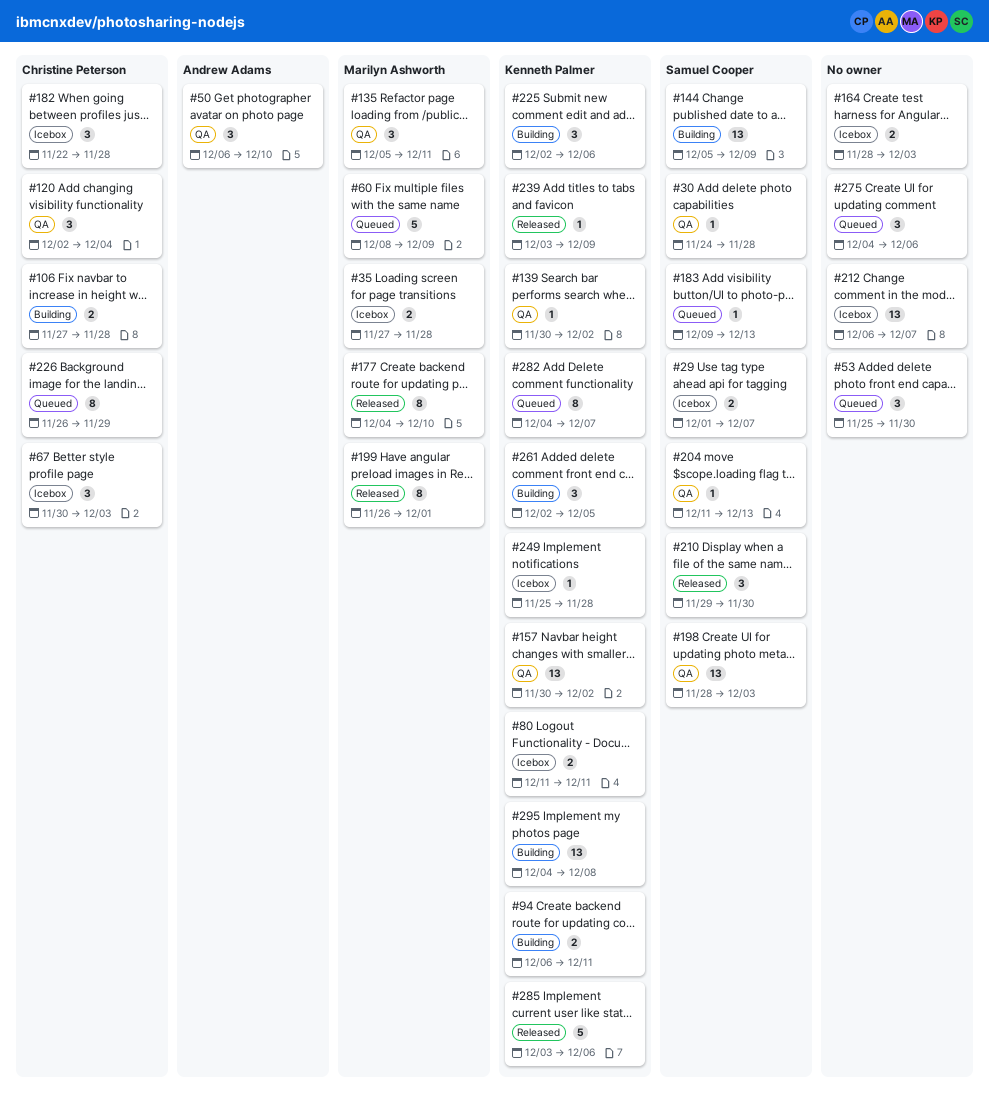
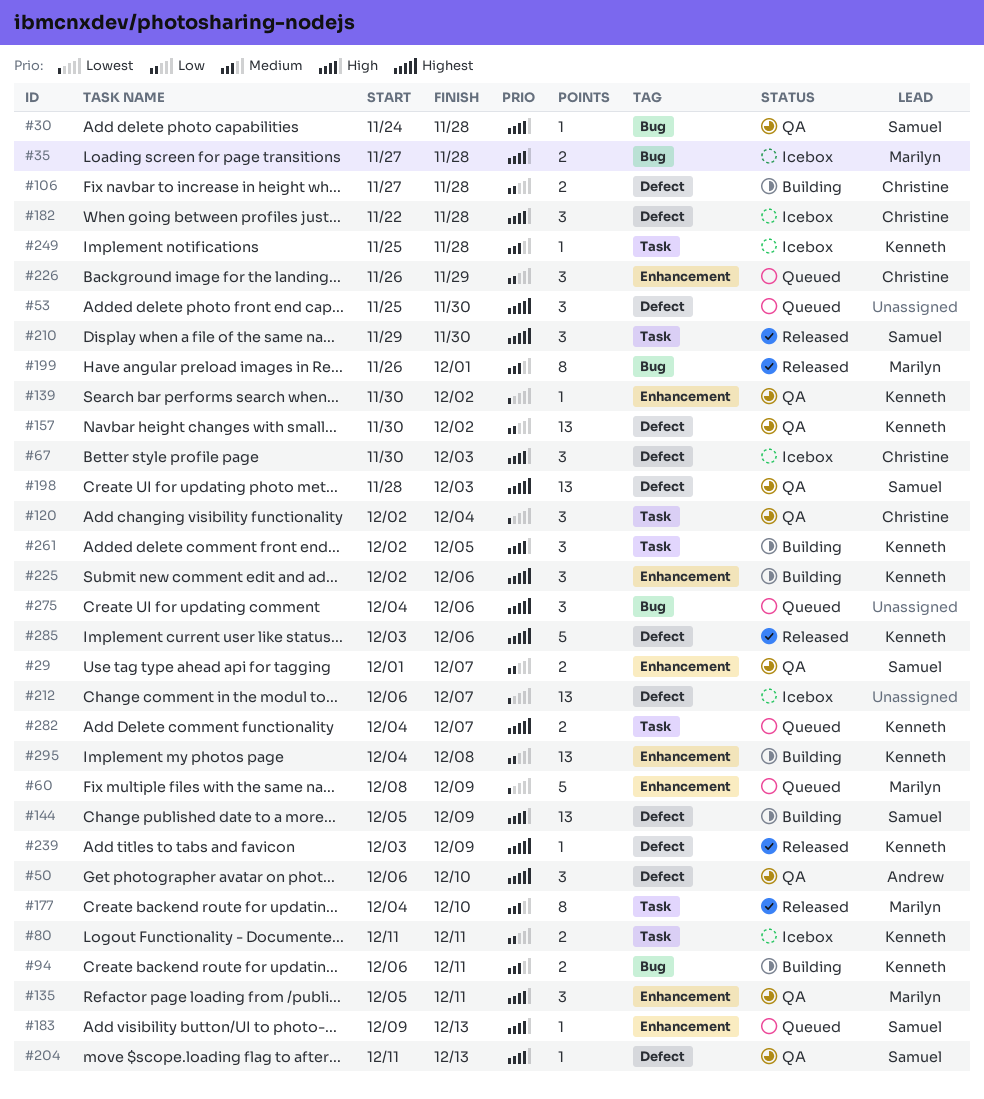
#29, status: Icebox -> QA
#164: present -> none
#226, estimate: 8 -> 3
#282, estimate: 8 -> 2

